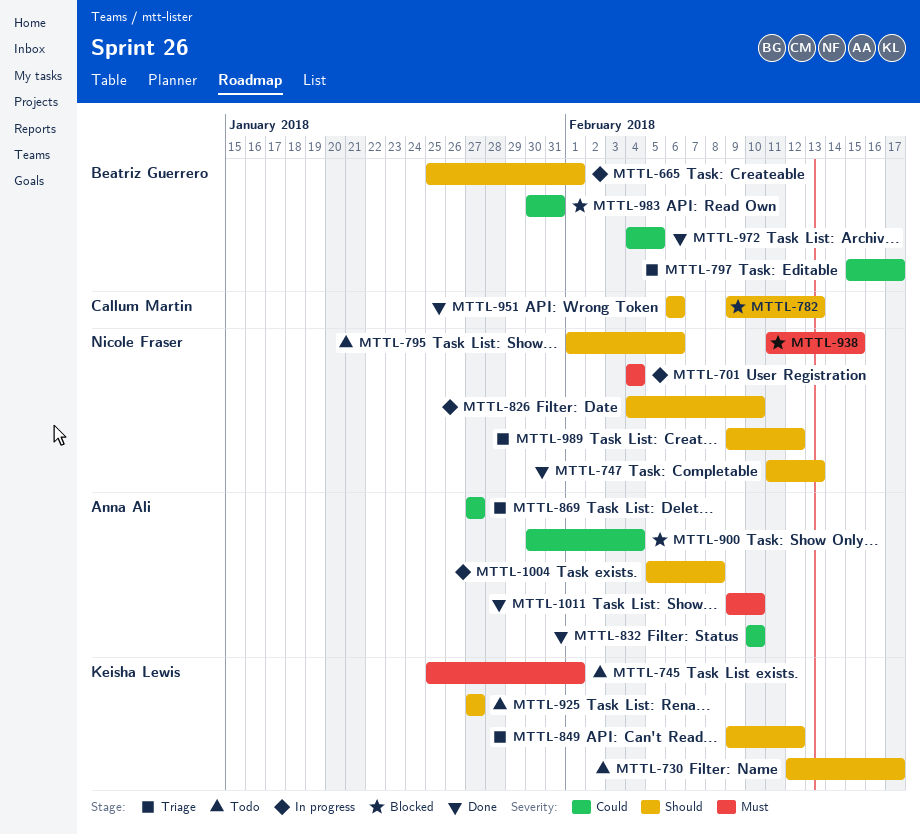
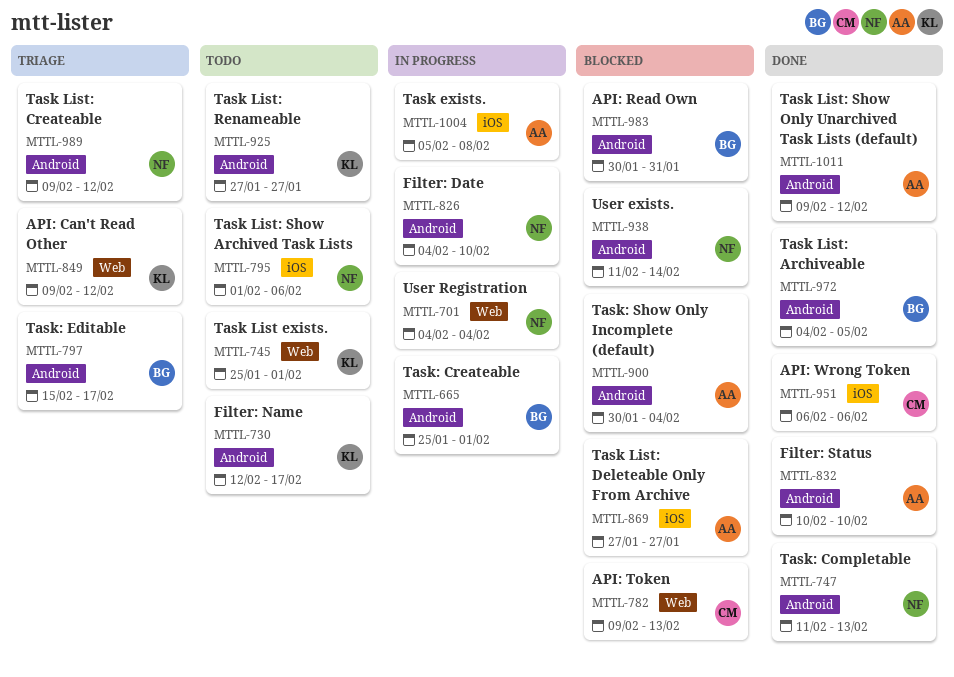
MTTL-869, status: Triage -> Blocked
MTTL-938, due: Feb 15 -> Feb 14
MTTL-1011, due: Feb 10 -> Feb 12

